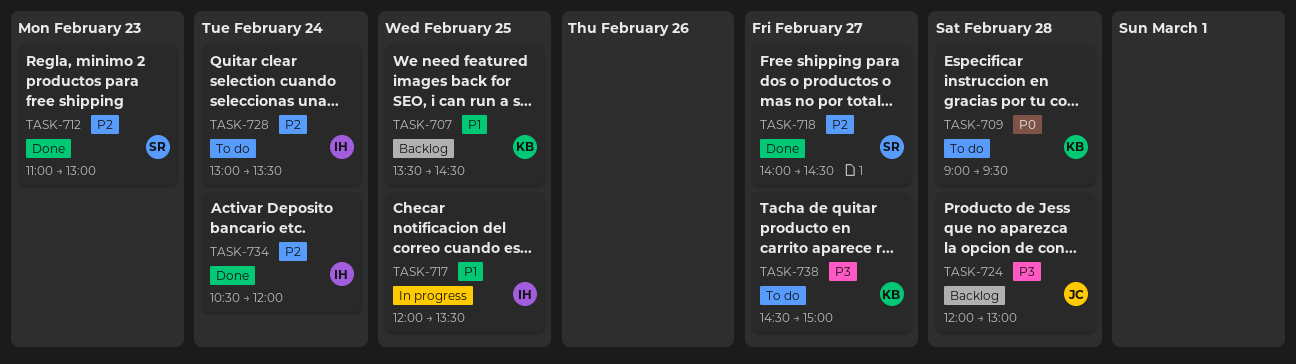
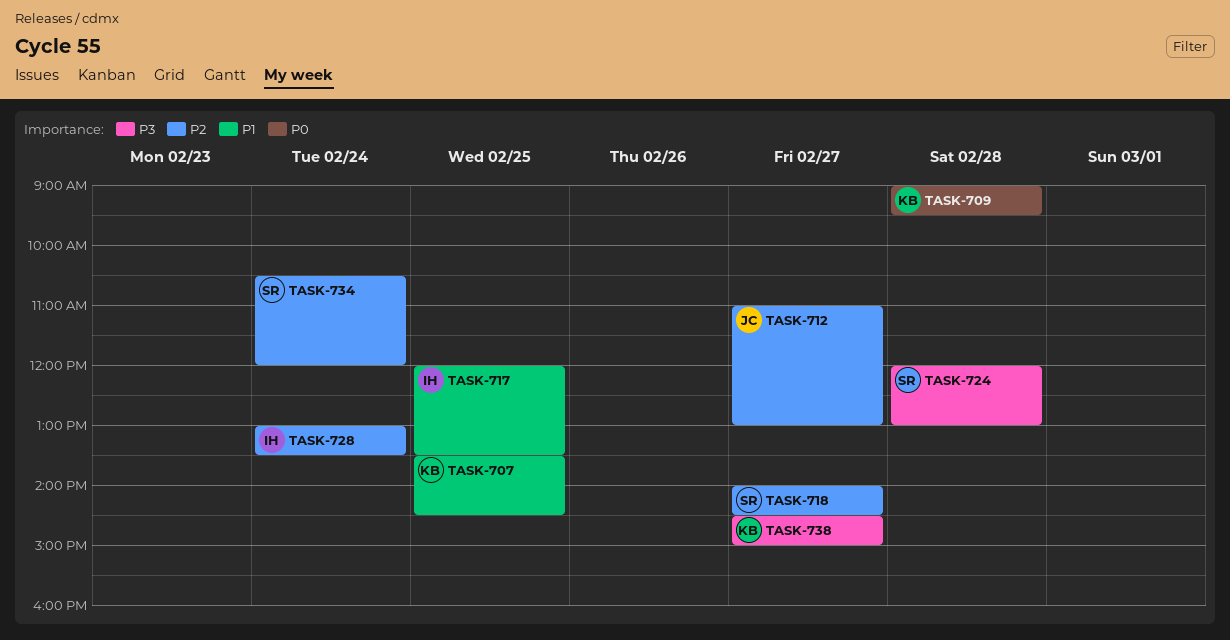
TASK-712, owner: SR -> JC
TASK-712, day: Feb 23 -> Feb 27
TASK-724, owner: JC -> SR
TASK-734, owner: IH -> SR

